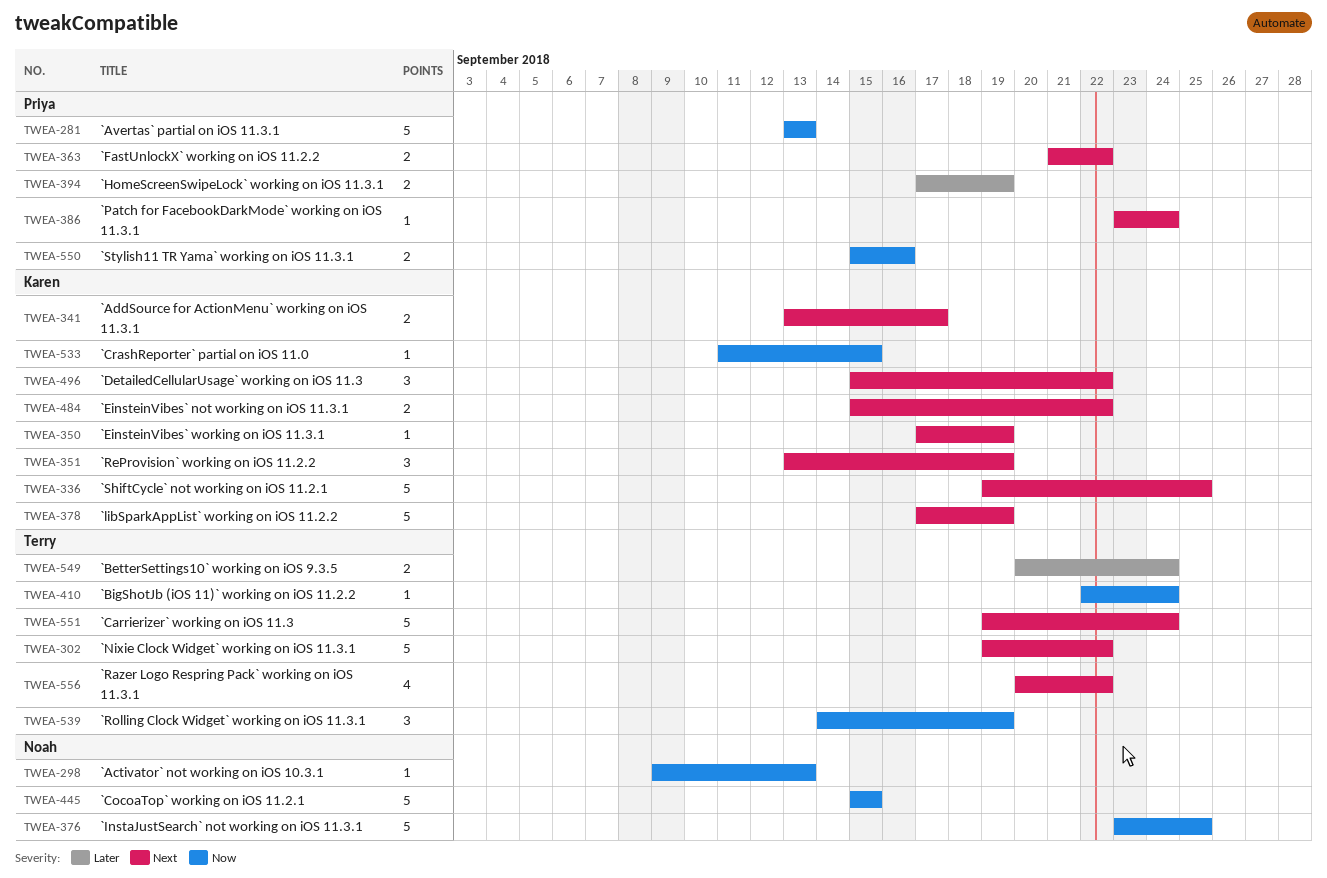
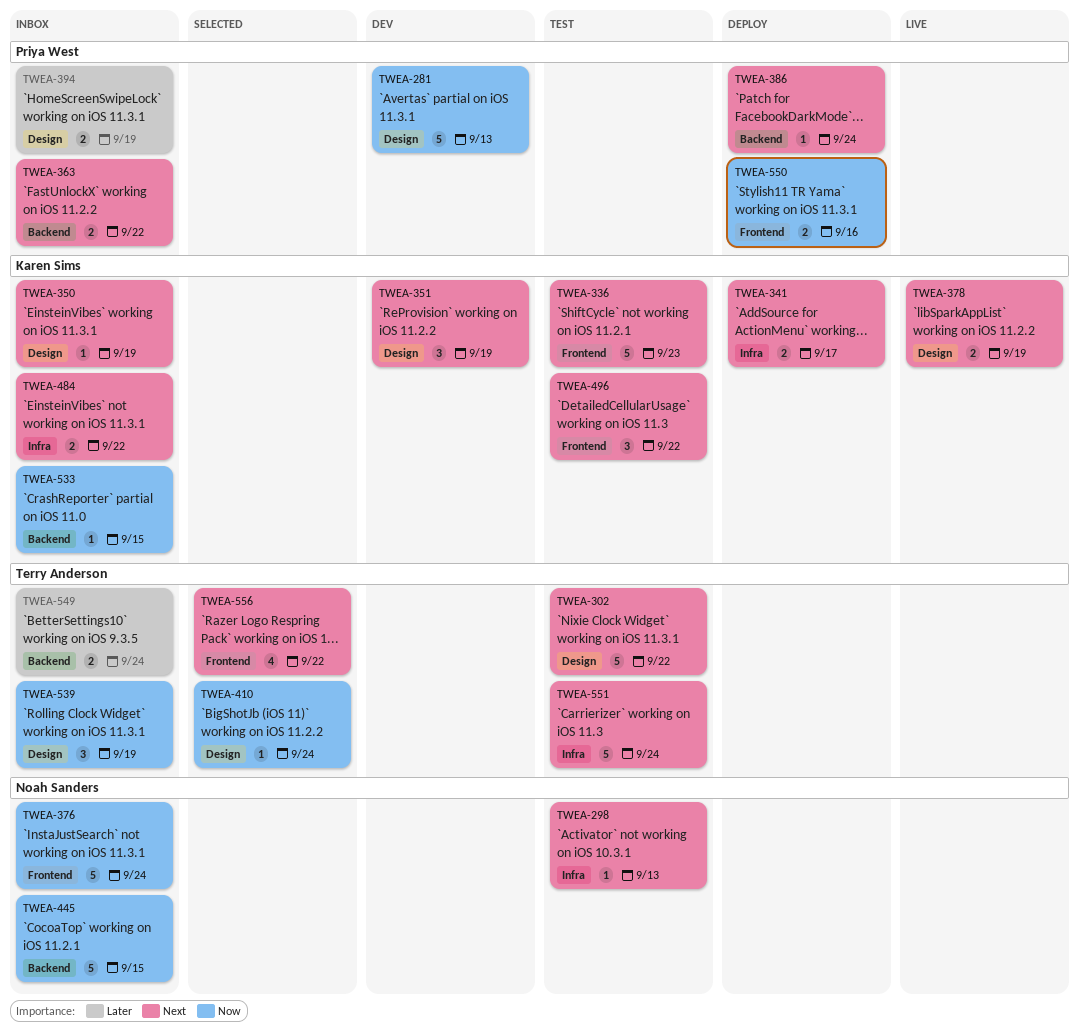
TWEA-298, priority: Now -> Next
TWEA-336, due: Sep 25 -> Sep 23
TWEA-376, due: Sep 25 -> Sep 24
TWEA-378, estimate: 5 -> 2

